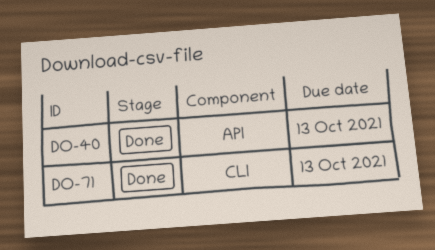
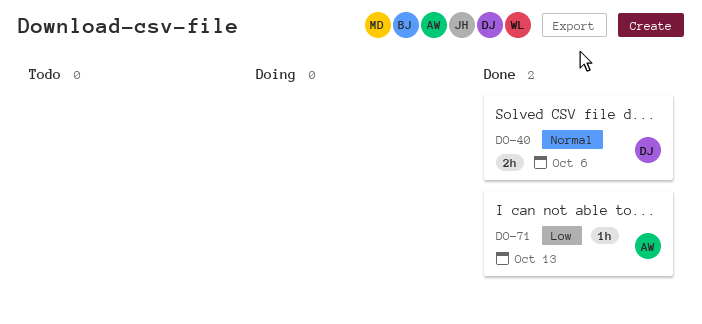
DO-40, due: Oct 13 -> Oct 6

